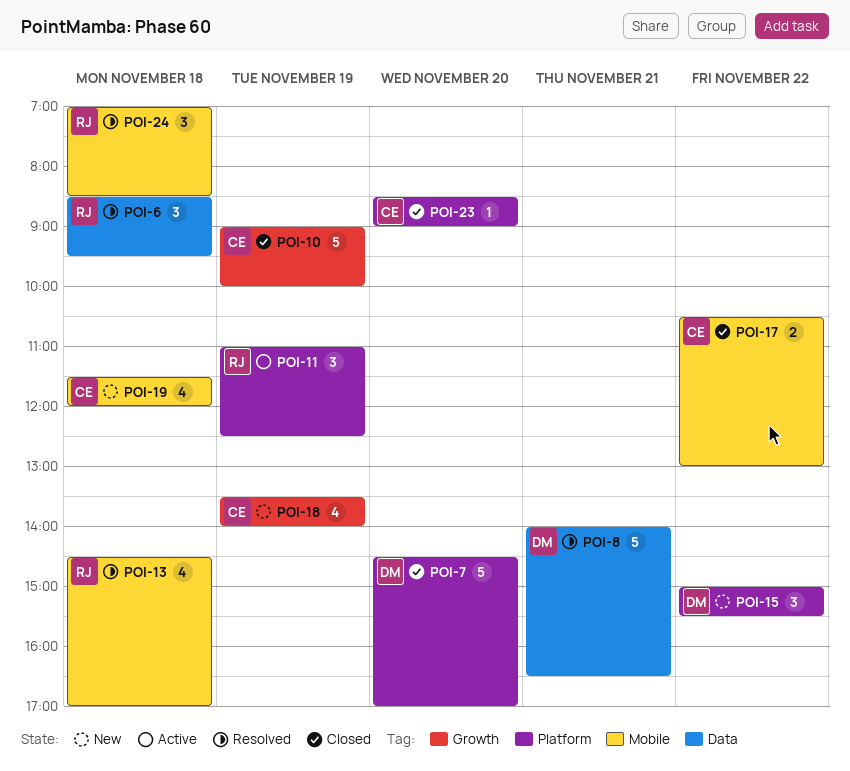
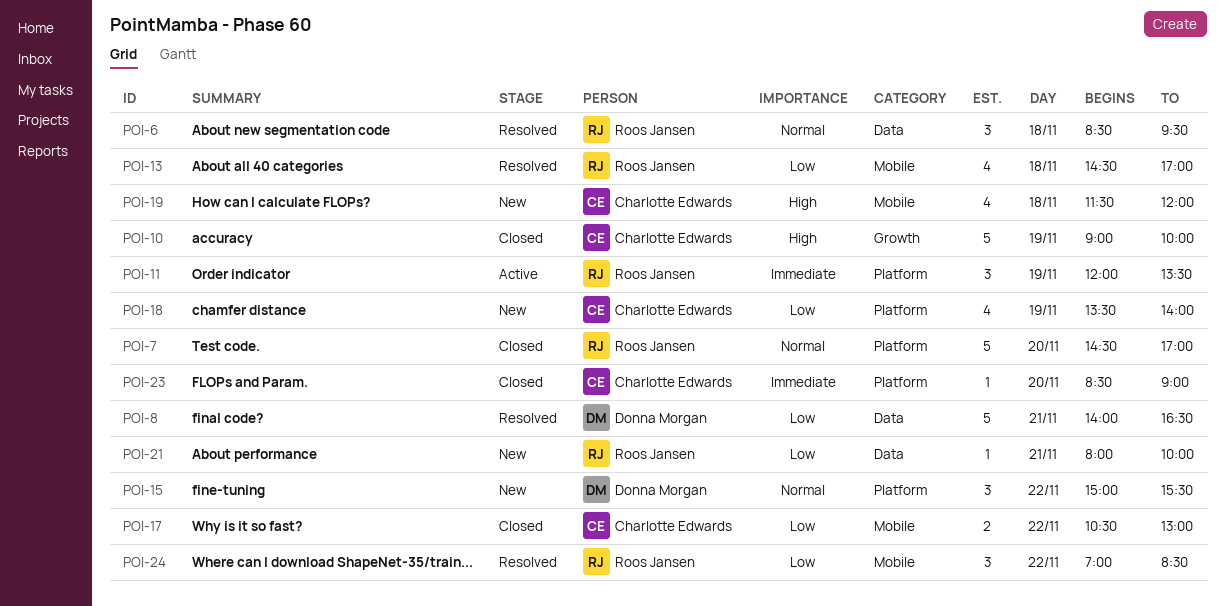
POI-7, owner: Donna Morgan -> Roos Jansen
POI-11, begins: 11:00 -> 12:00
POI-11, ends: 12:30 -> 13:30
POI-18, label: Growth -> Platform
POI-21: none -> present
POI-24, day: Nov 18 -> Nov 22

